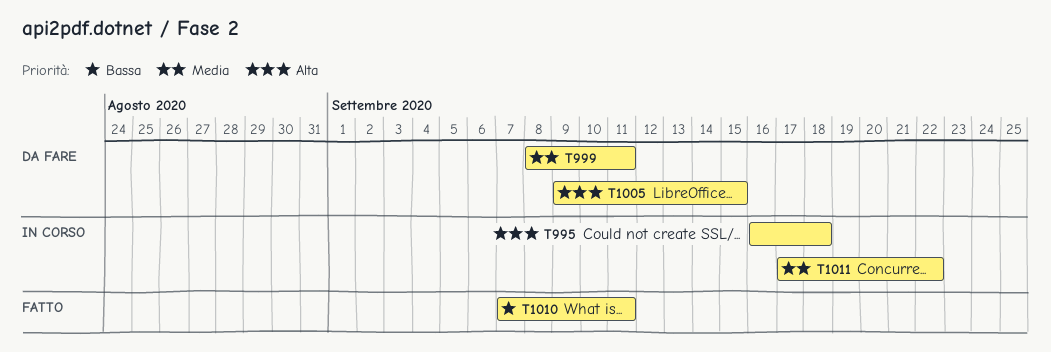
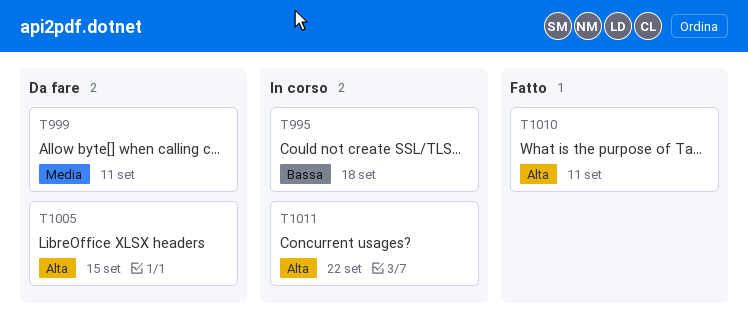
T995, priority: Alta -> Bassa
T1010, priority: Bassa -> Alta
T1011, priority: Media -> Alta

